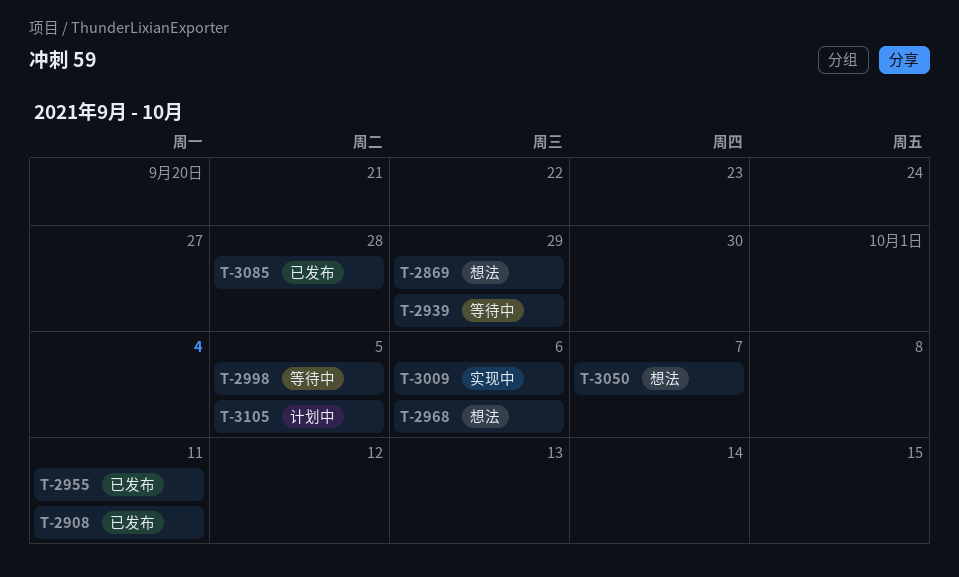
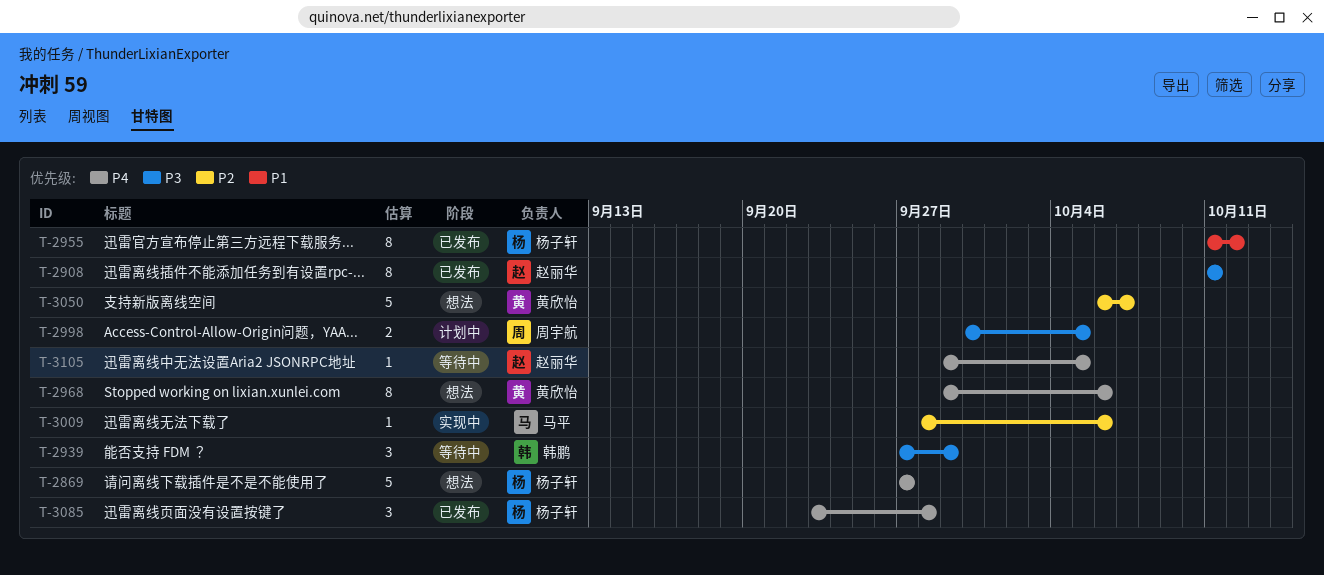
T-2869, due: Sep 29 -> Sep 27
T-2955, due: Oct 11 -> Oct 12
T-2998, status: 等待中 -> 计划中
T-3105, status: 计划中 -> 等待中

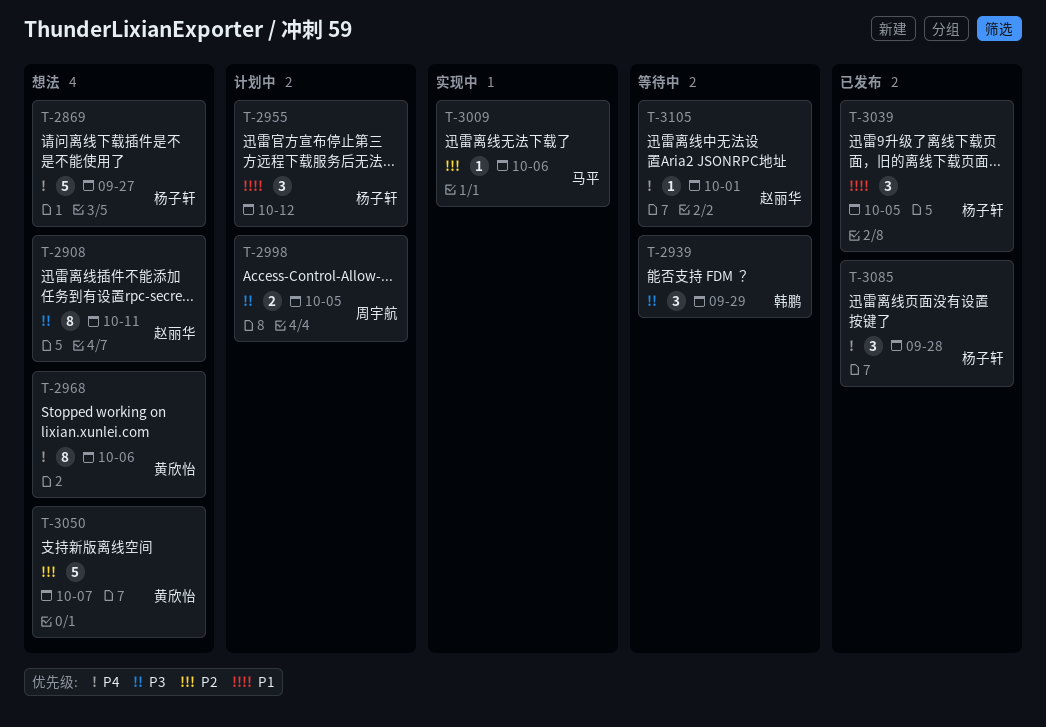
T-2908, status: 已发布 -> 想法
T-2955, status: 已发布 -> 计划中
T-2955, estimate: 8 -> 3
T-3039: none -> present
T-3105, due: Oct 5 -> Oct 1

